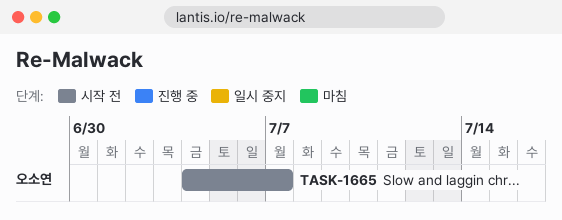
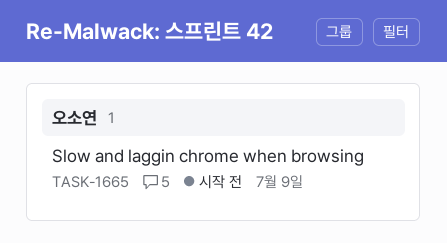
TASK-1665, due: Jul 7 -> Jul 9

